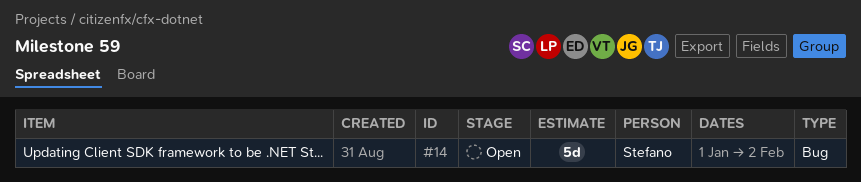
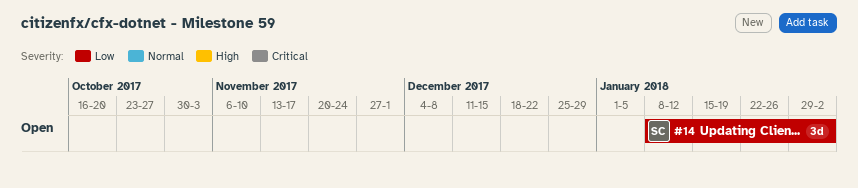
#14, estimate: 5d -> 3d
#14, start: Jan 1 -> Jan 8

